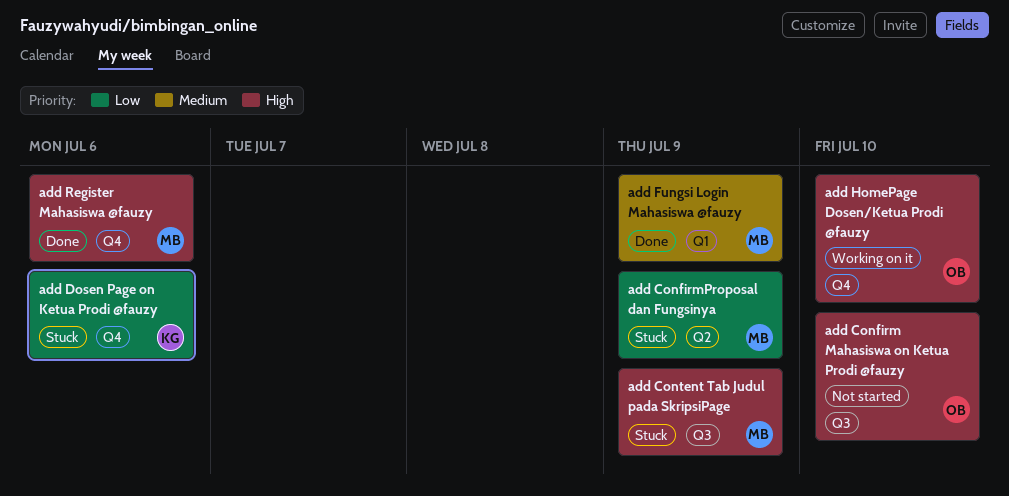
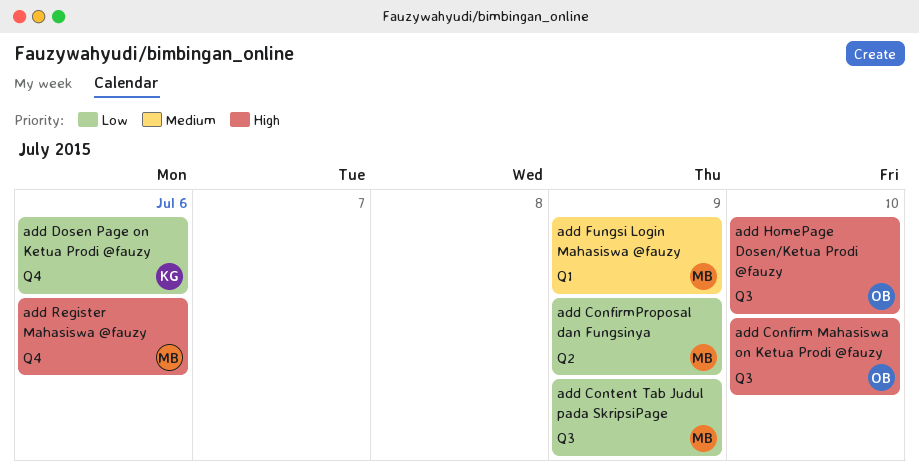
add Content Tab Judul pada SkripsiPage, priority: High -> Low
add HomePage Dosen/Ketua Prodi @fauzy, label: Q4 -> Q3

